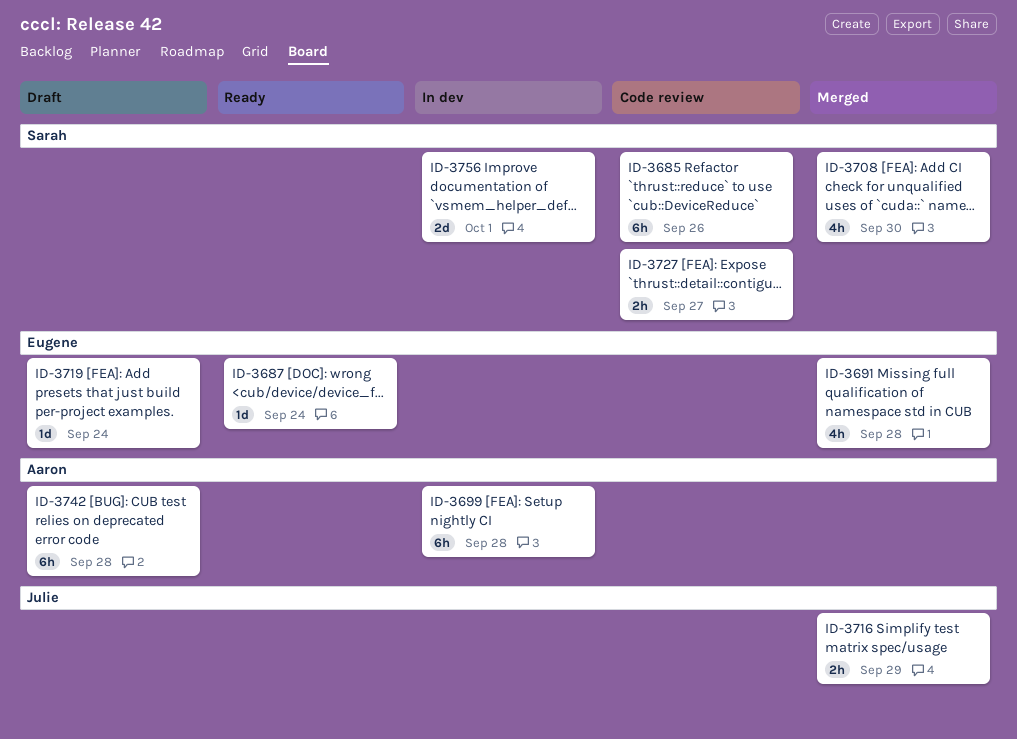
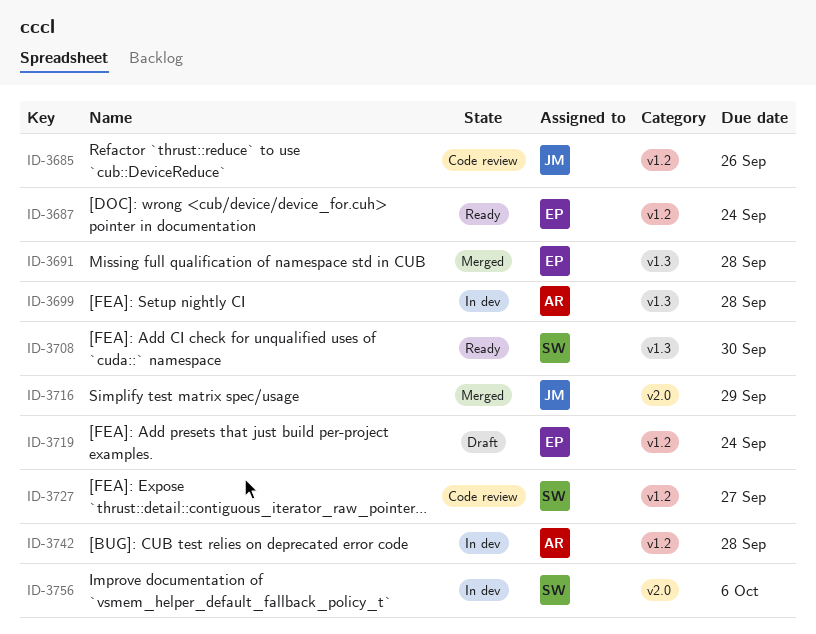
ID-3685, owner: Sarah -> Julie
ID-3708, status: Merged -> Ready
ID-3742, status: Draft -> In dev
ID-3756, due: Oct 1 -> Oct 6

